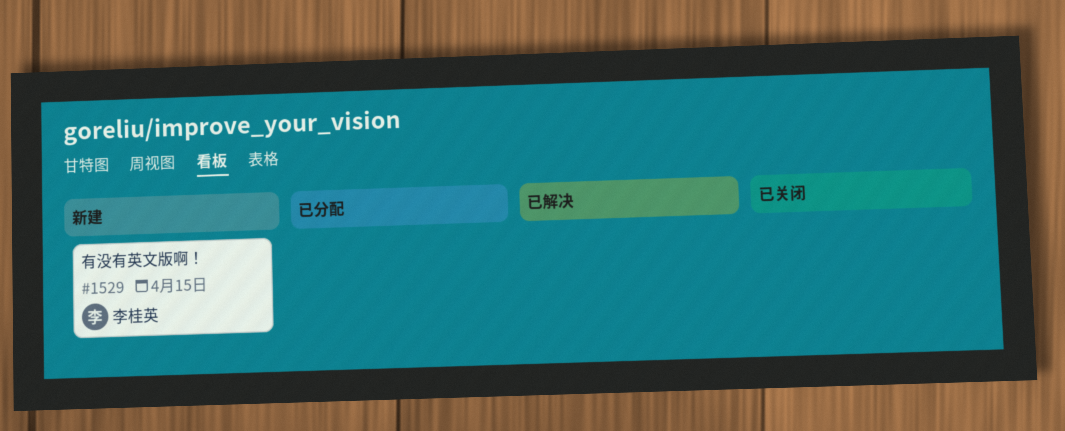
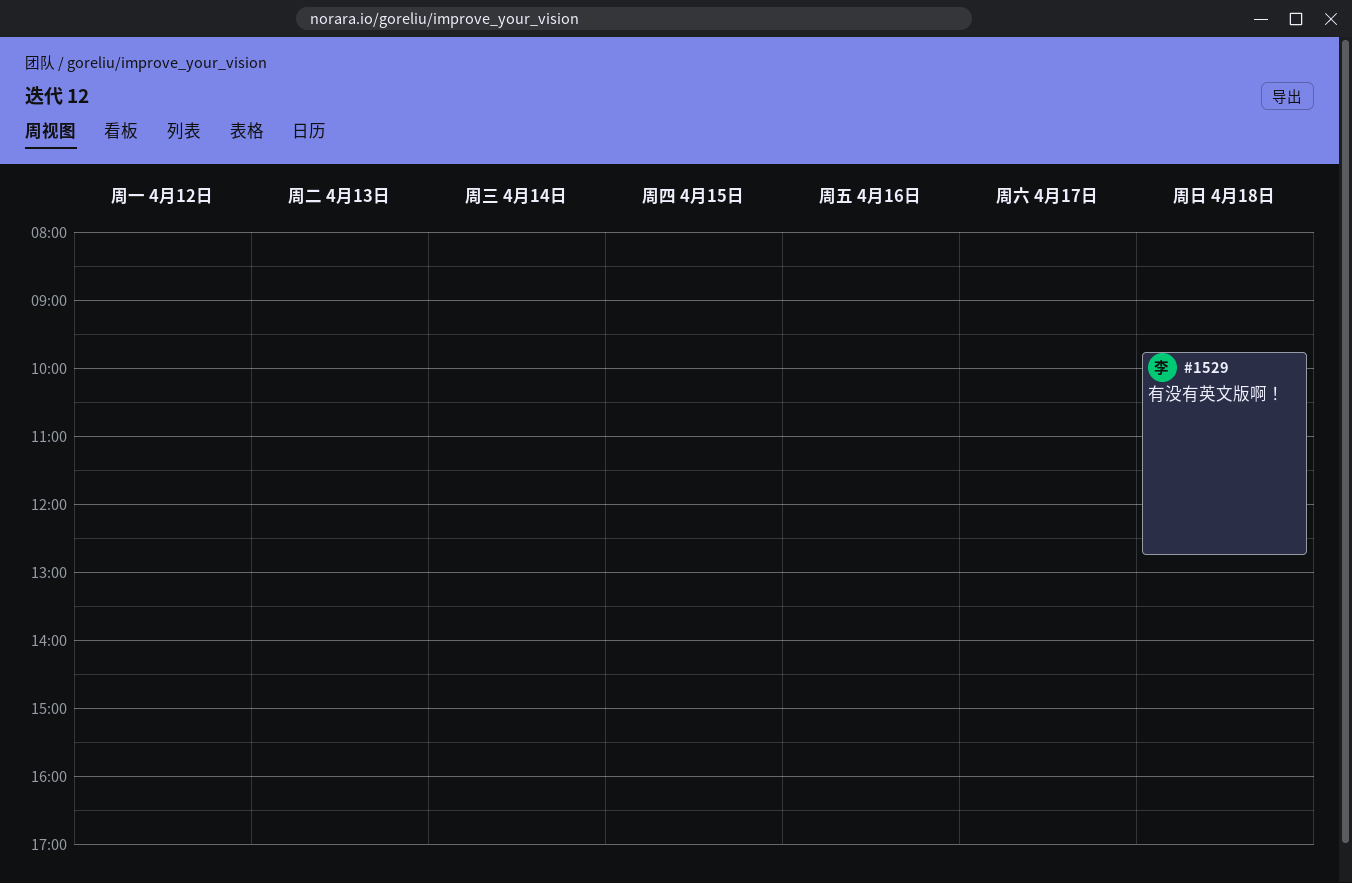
#1529, day: Apr 15 -> Apr 18

